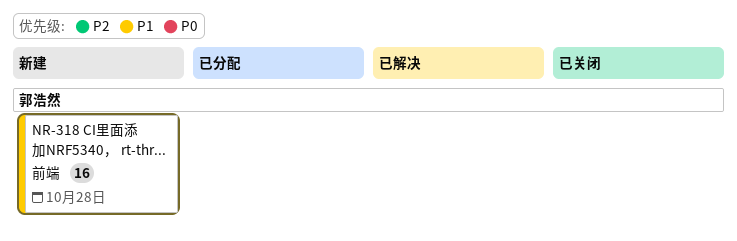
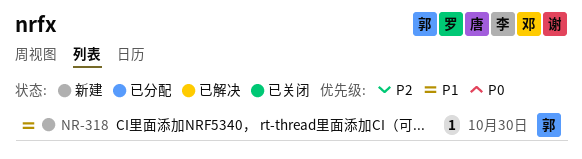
NR-318, estimate: 16 -> 1
NR-318, due: Oct 28 -> Oct 30

